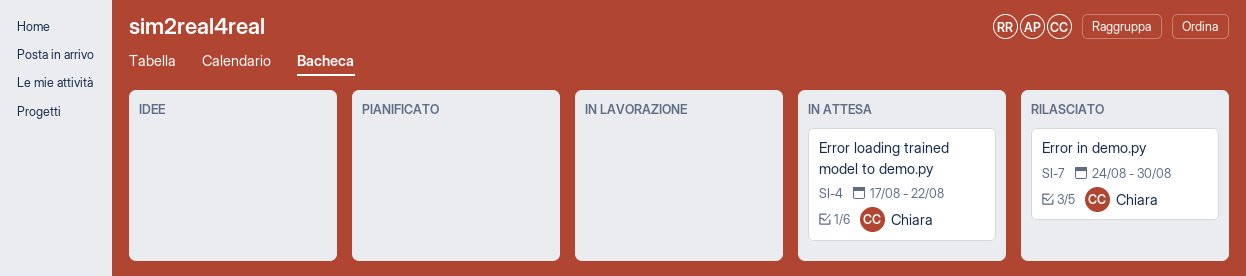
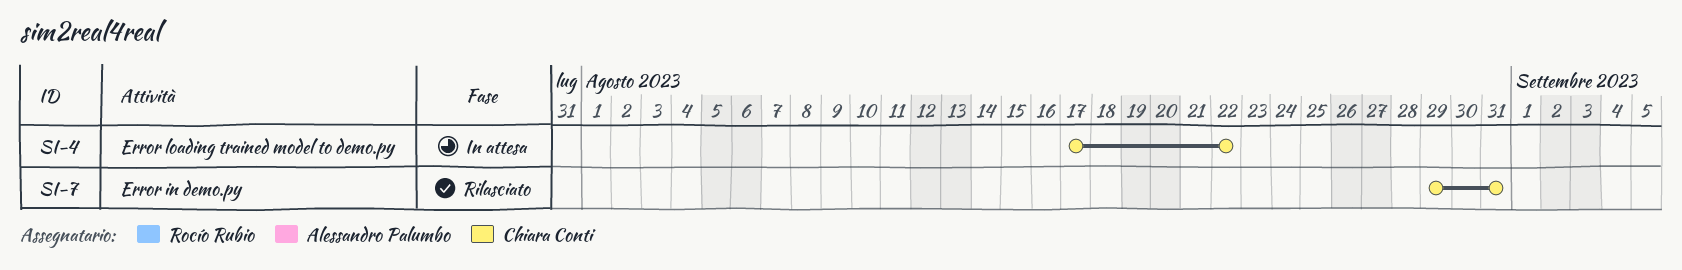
SI-7, start: Aug 24 -> Aug 29
SI-7, due: Aug 30 -> Aug 31

